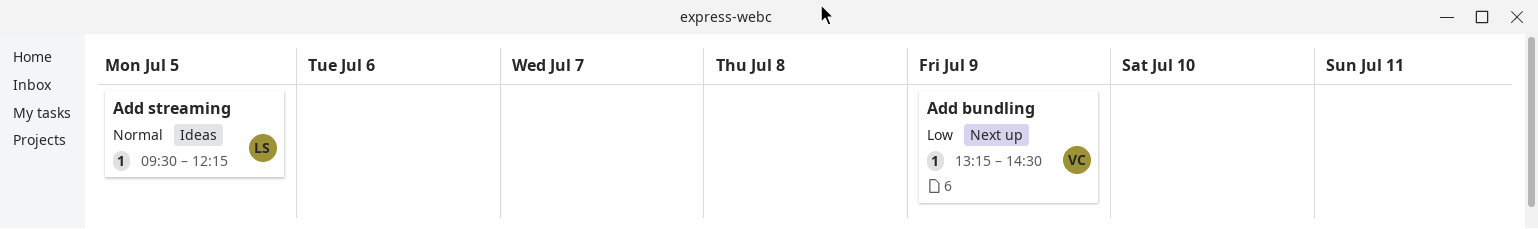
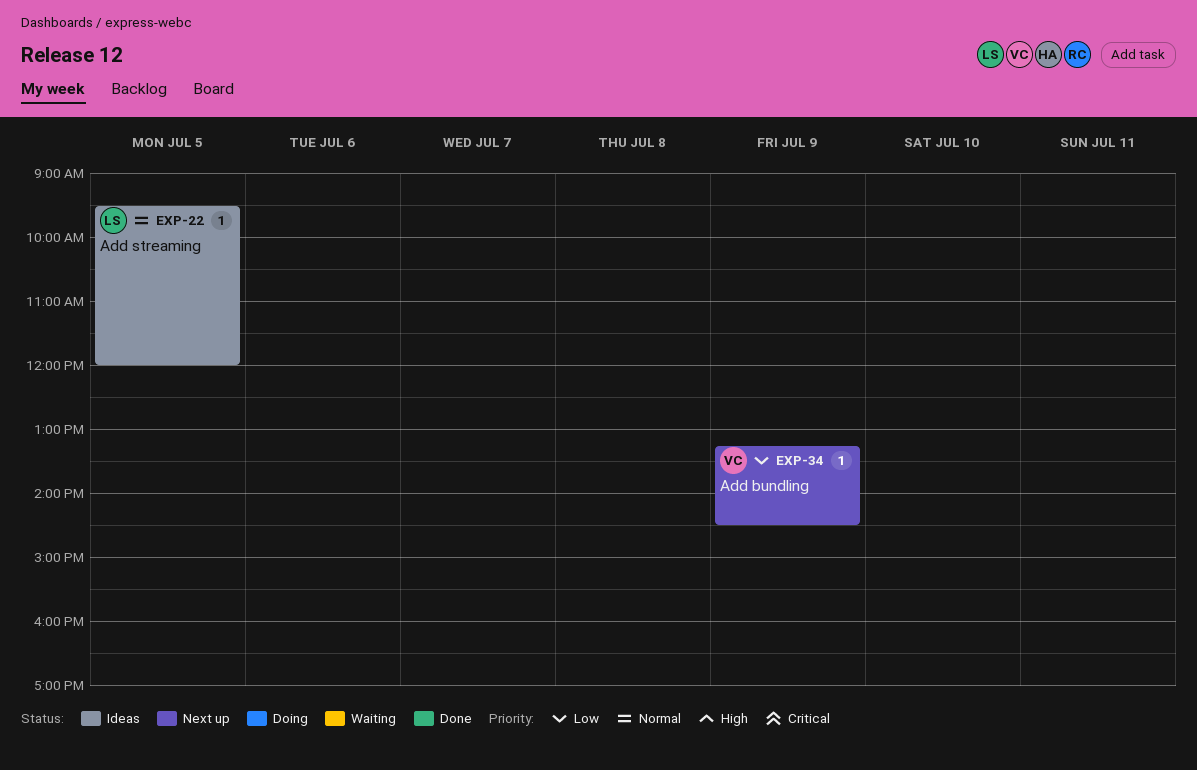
Add streaming, ends: 12:15 -> 12:00

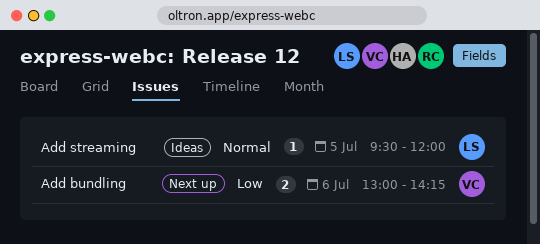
Add bundling, estimate: 1 -> 2
Add bundling, day: Jul 9 -> Jul 6
Add bundling, begins: 13:15 -> 13:00
Add bundling, ends: 14:30 -> 14:15

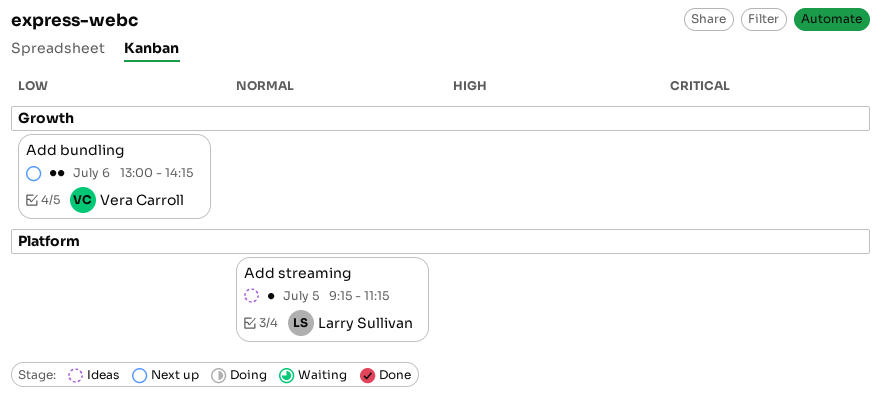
Add streaming, begins: 09:30 -> 09:15
Add streaming, ends: 12:00 -> 11:15

